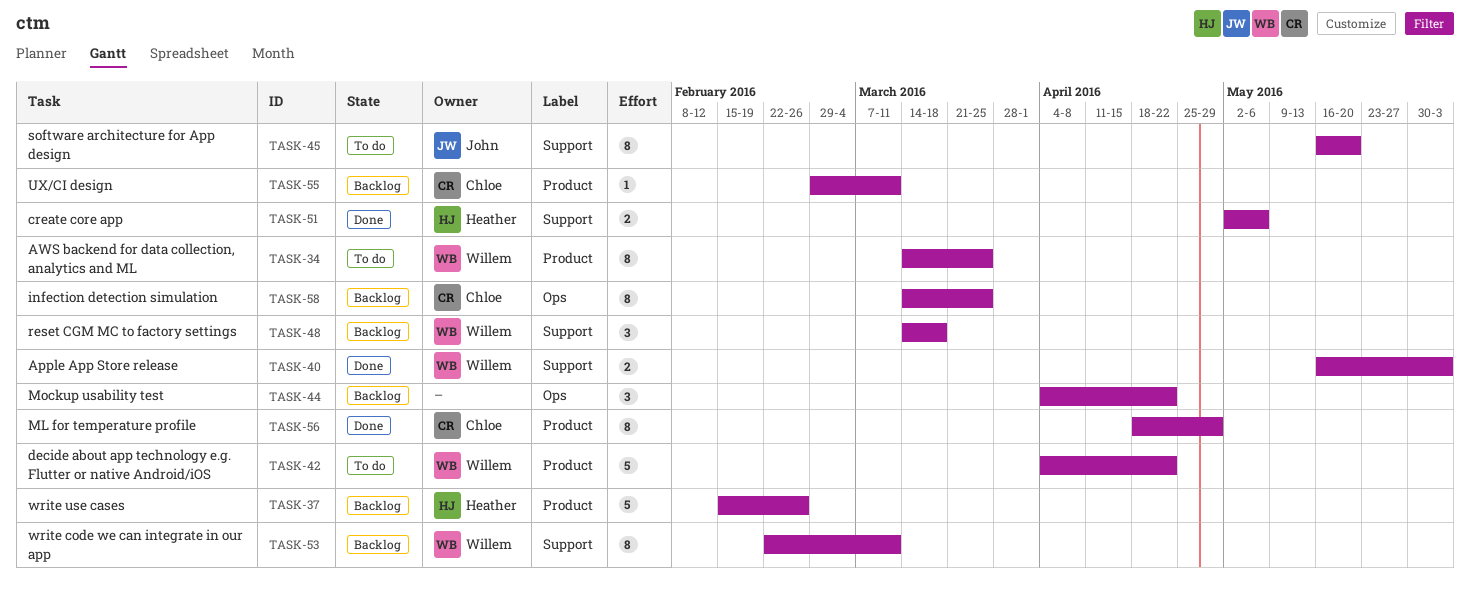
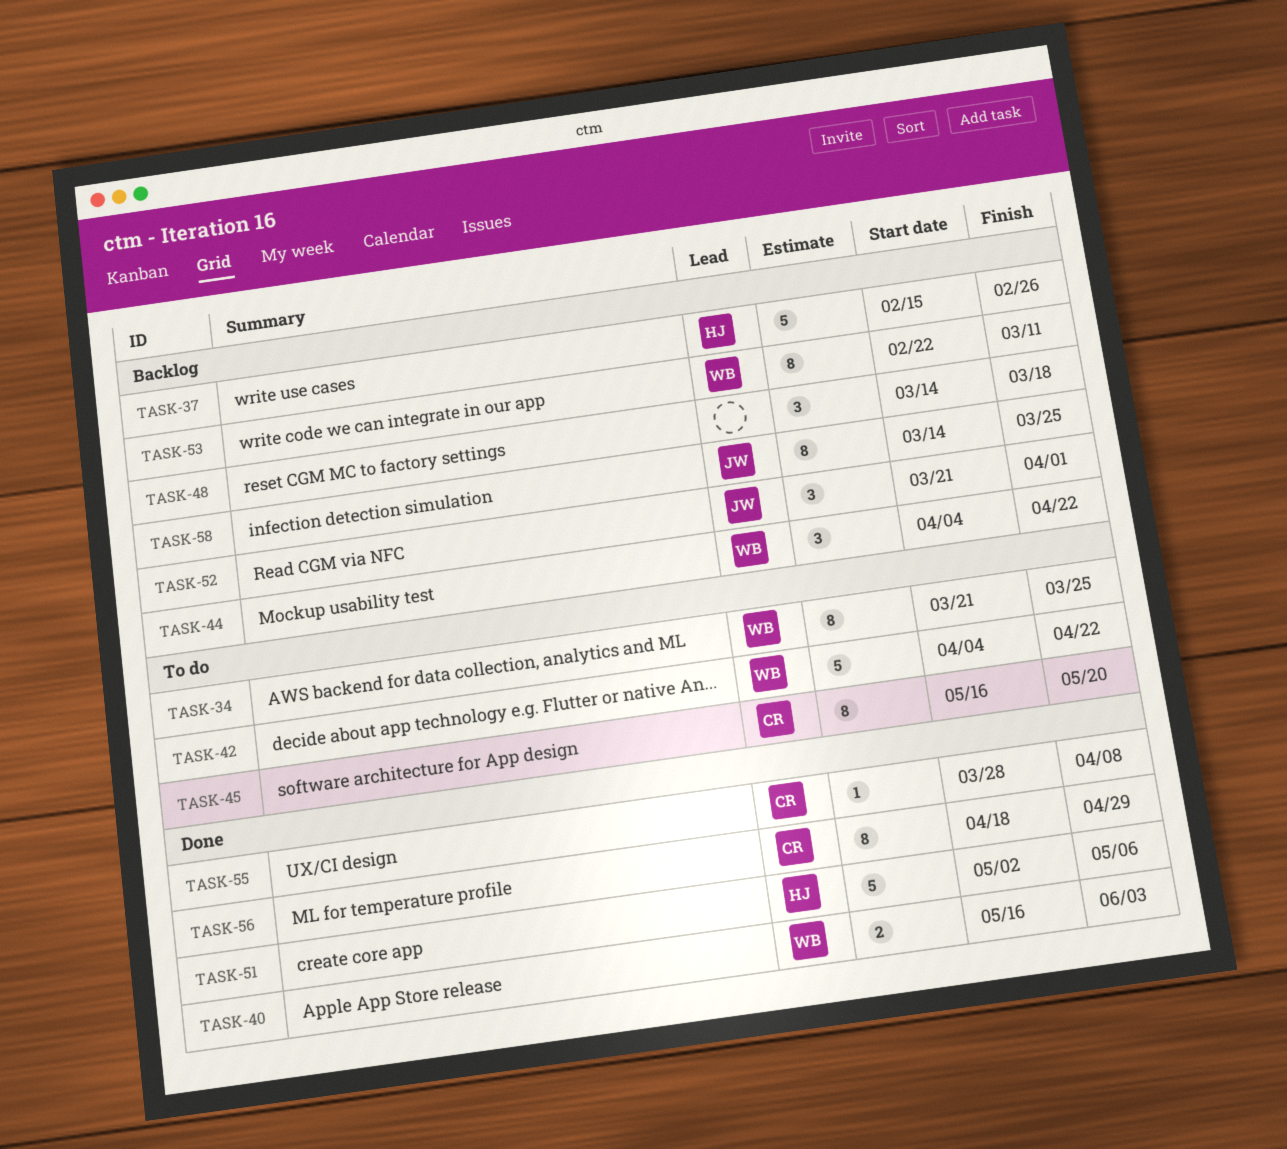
TASK-34, start: Mar 14 -> Mar 21
TASK-44, owner: none -> Willem
TASK-45, owner: John -> Chloe
TASK-48, owner: Willem -> none
TASK-51, estimate: 2 -> 5
TASK-52: none -> present
TASK-55, status: Backlog -> Done
TASK-55, start: Feb 29 -> Mar 28
TASK-55, due: Mar 11 -> Apr 8
TASK-58, owner: Chloe -> John

